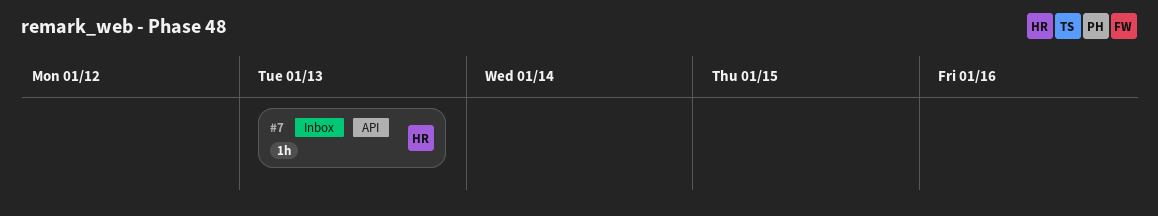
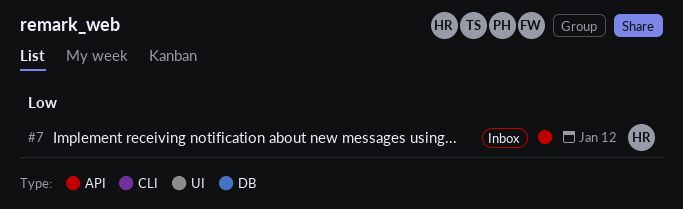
#7, due: Jan 13 -> Jan 12

